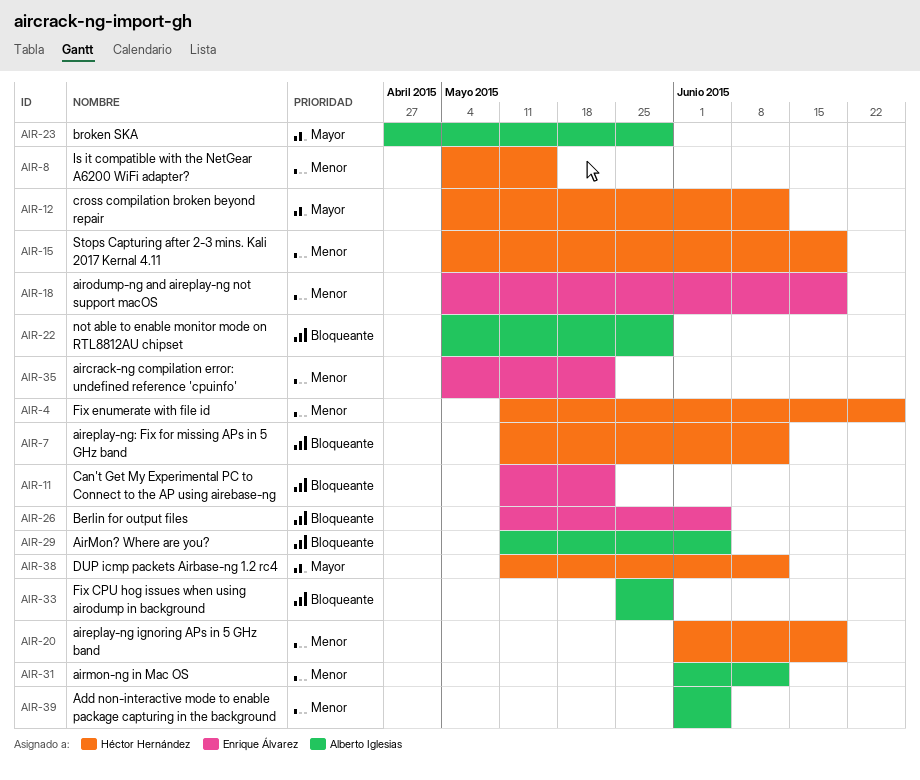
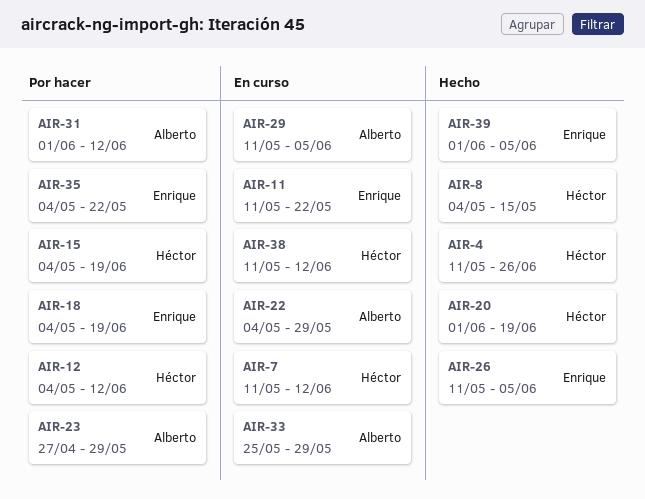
AIR-39, owner: Alberto Iglesias -> Enrique Álvarez

